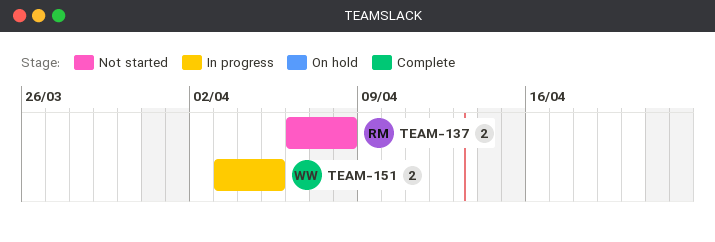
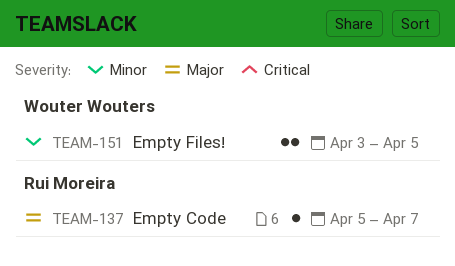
TEAM-137, estimate: 2 -> 1
TEAM-137, start: Apr 6 -> Apr 5
TEAM-137, due: Apr 8 -> Apr 7

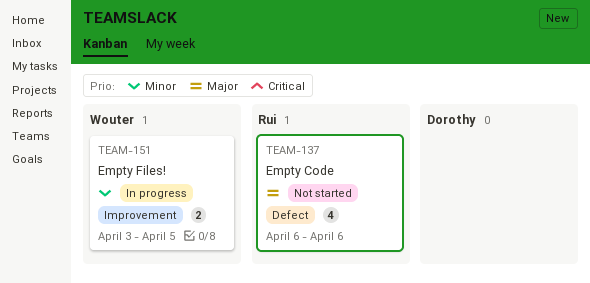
TEAM-137, estimate: 1 -> 4
TEAM-137, start: Apr 5 -> Apr 6
TEAM-137, due: Apr 7 -> Apr 6

